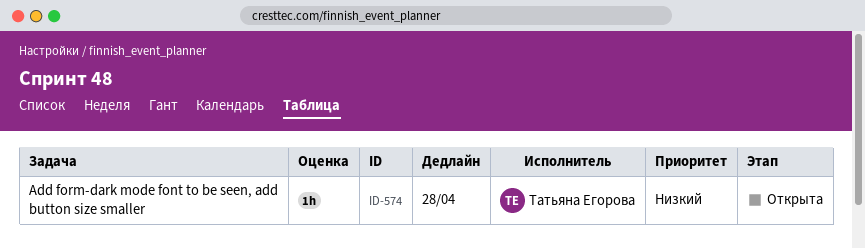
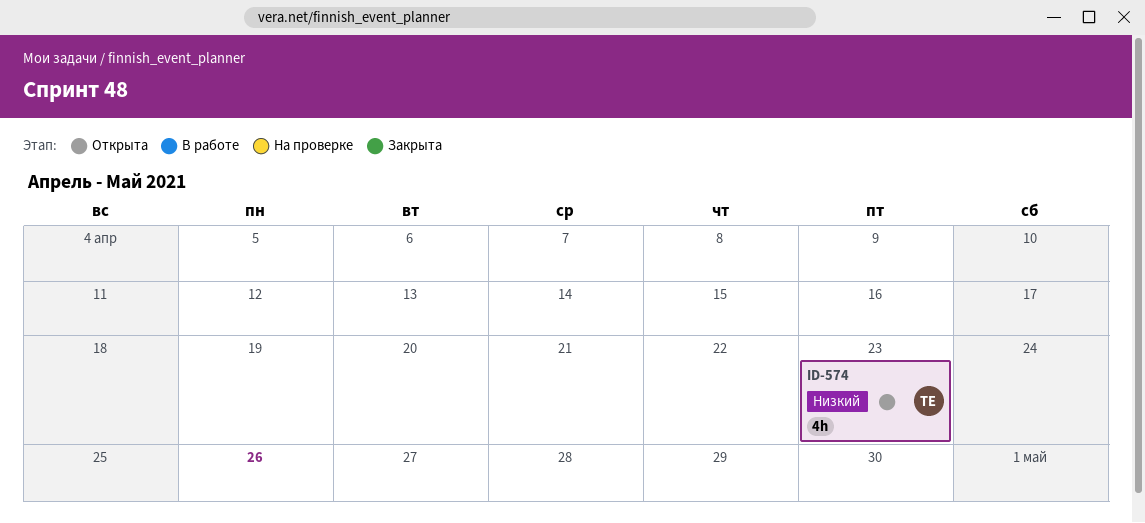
ID-574, estimate: 1h -> 4h
ID-574, due: Apr 28 -> Apr 23

